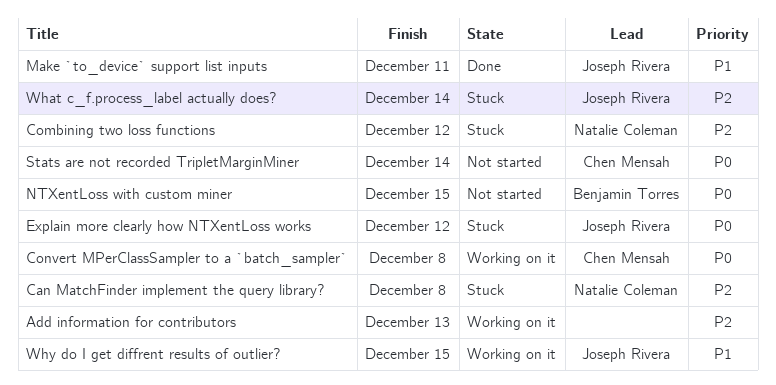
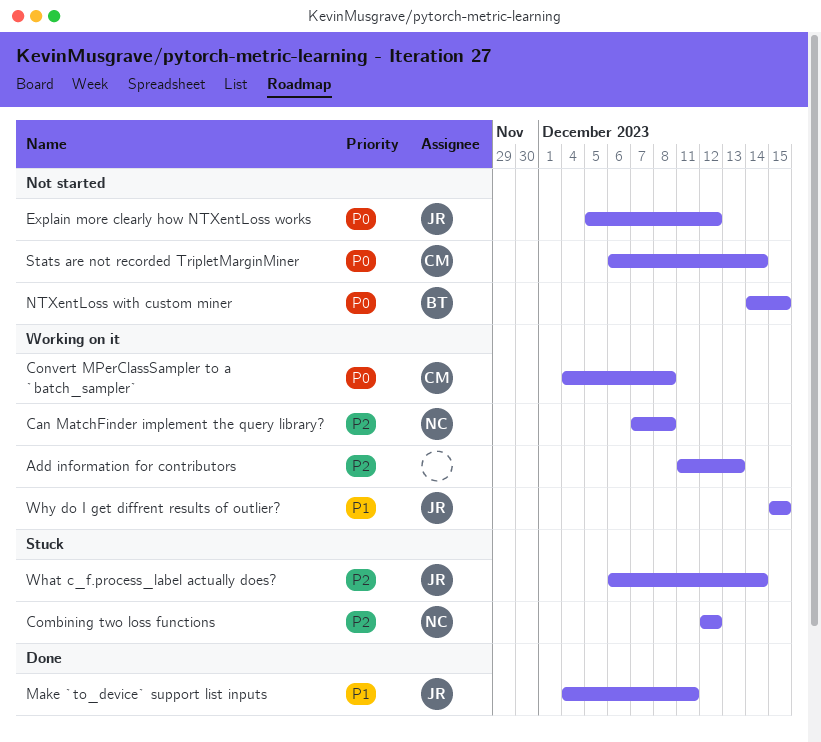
Can MatchFinder implement the query library?, status: Stuck -> Working on it
Explain more clearly how NTXentLoss works, status: Stuck -> Not started

